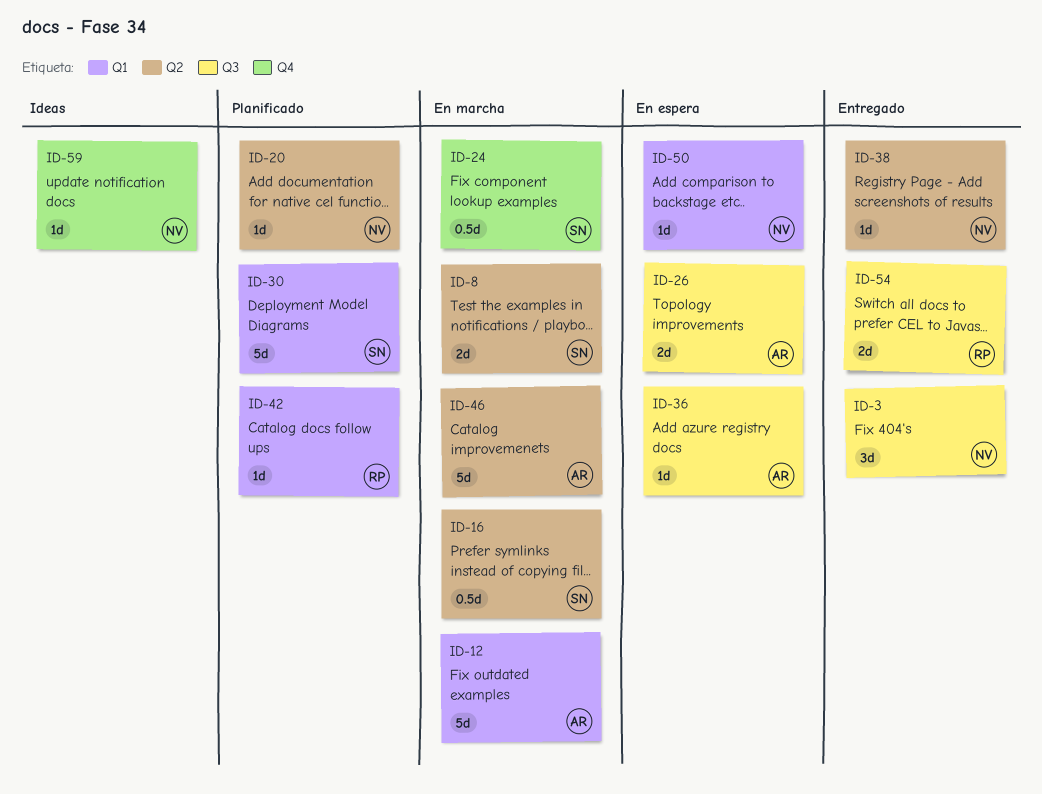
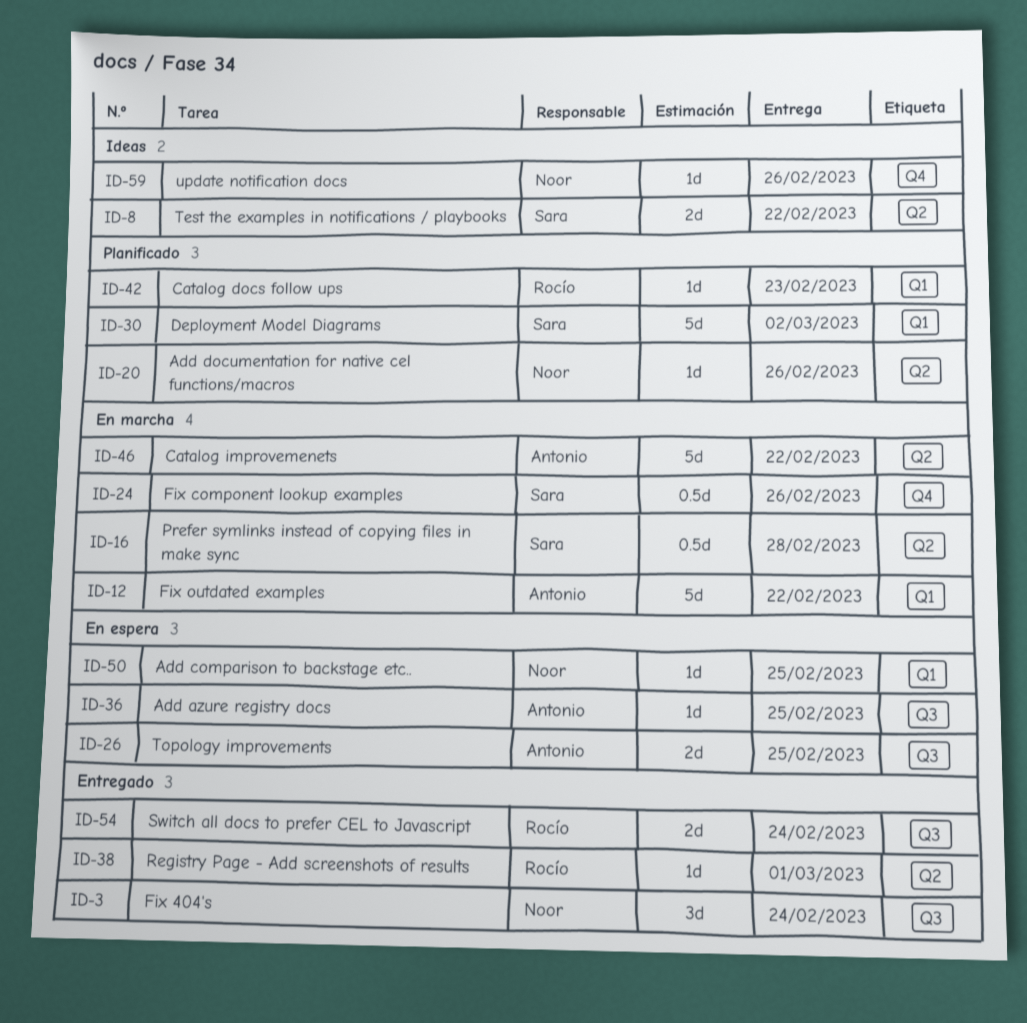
ID-8, status: En marcha -> Ideas
ID-38, owner: Noor -> Rocío

